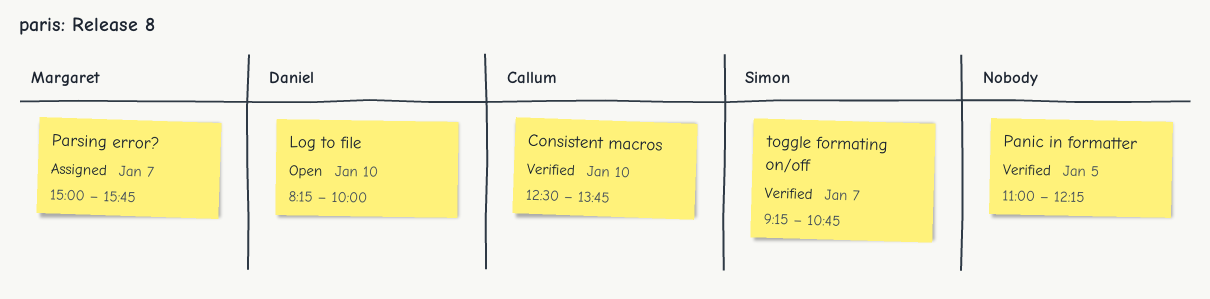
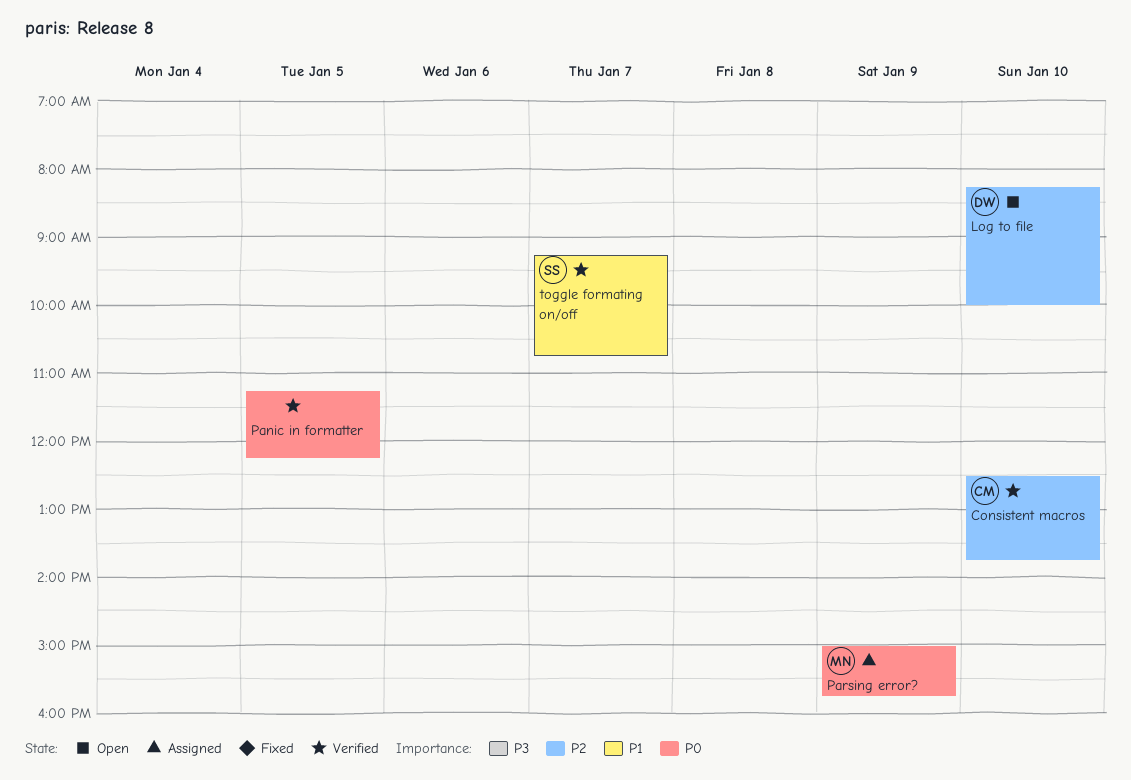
Panic in formatter, begins: 11:00 -> 11:15
Parsing error?, day: Jan 7 -> Jan 9

